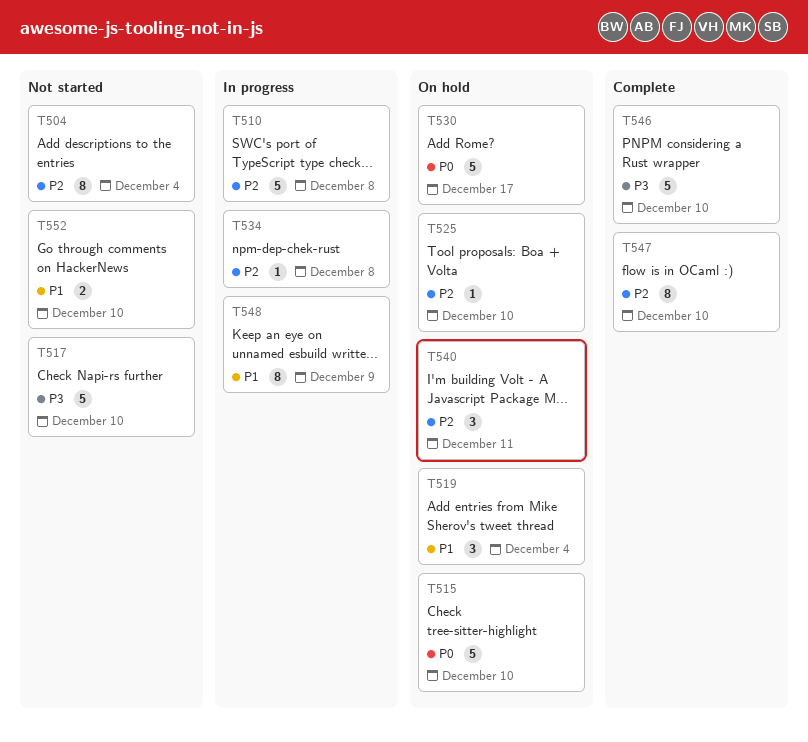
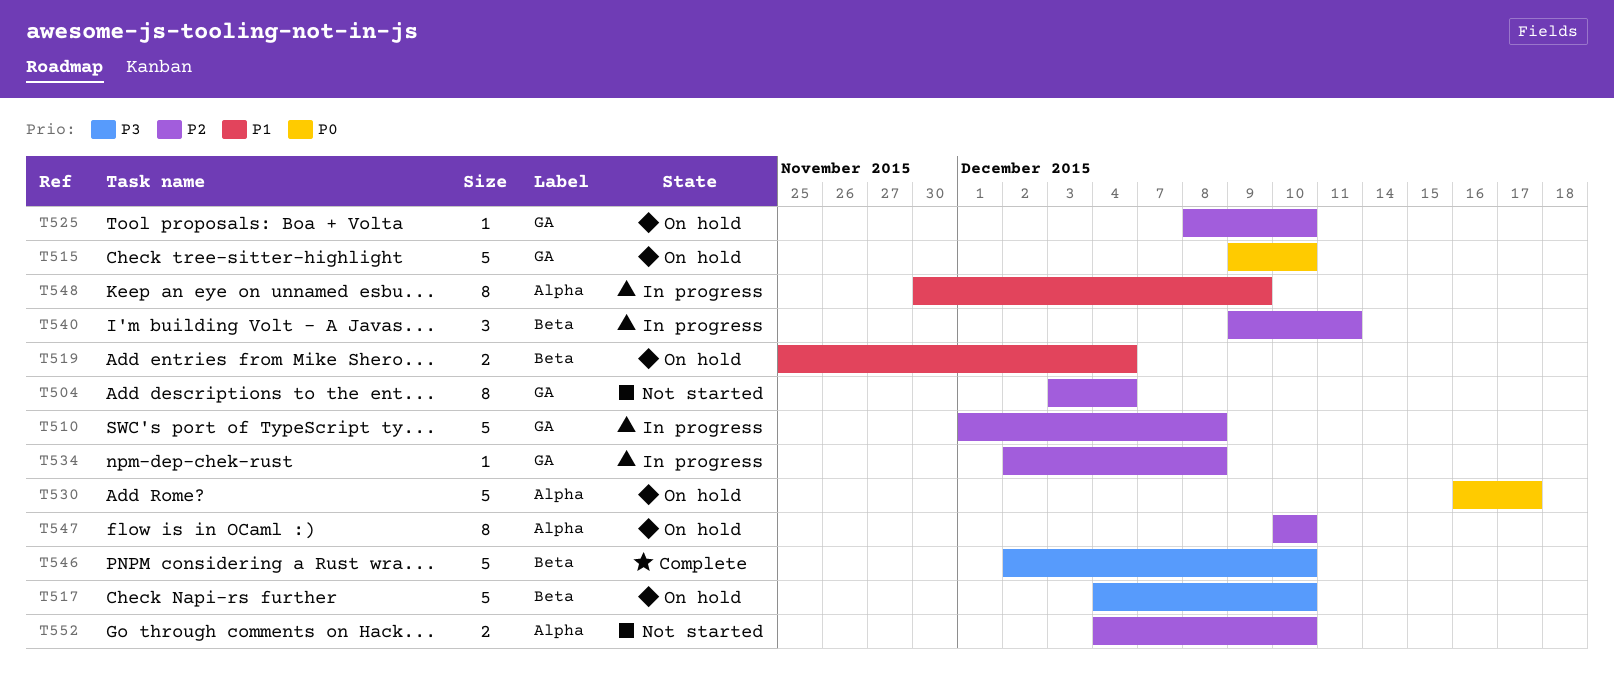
T517, status: Not started -> On hold
T519, estimate: 3 -> 2
T540, status: On hold -> In progress
T547, status: Complete -> On hold
T552, priority: P1 -> P2

